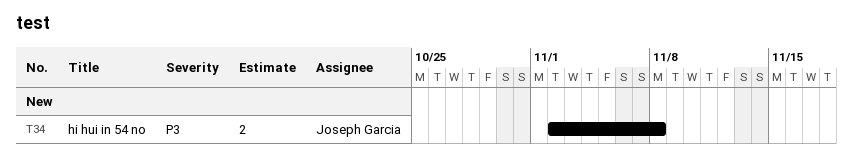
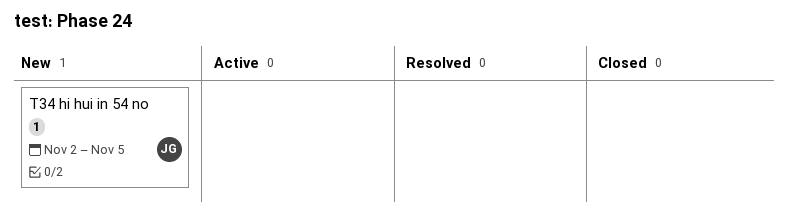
T34, estimate: 2 -> 1
T34, due: Nov 8 -> Nov 5

